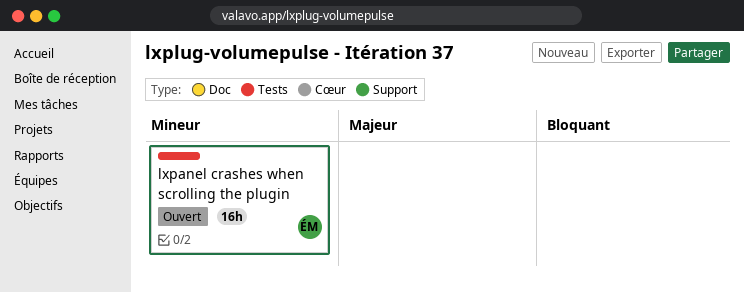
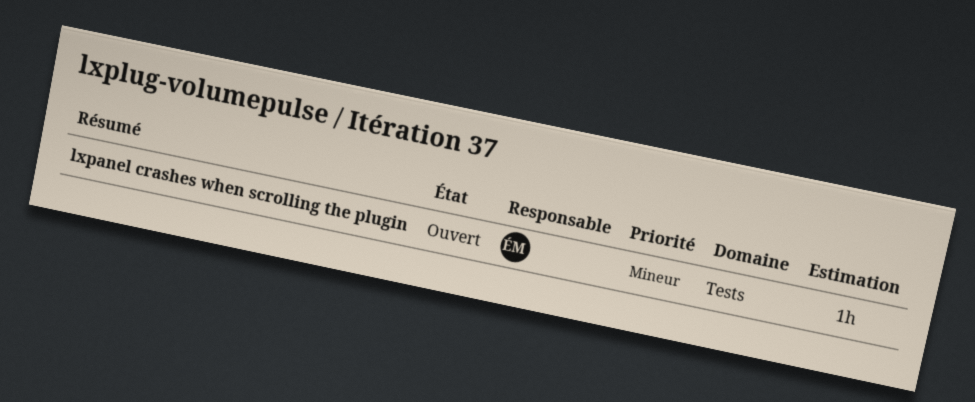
lxpanel crashes when scrolling the plugin, estimate: 16h -> 1h

